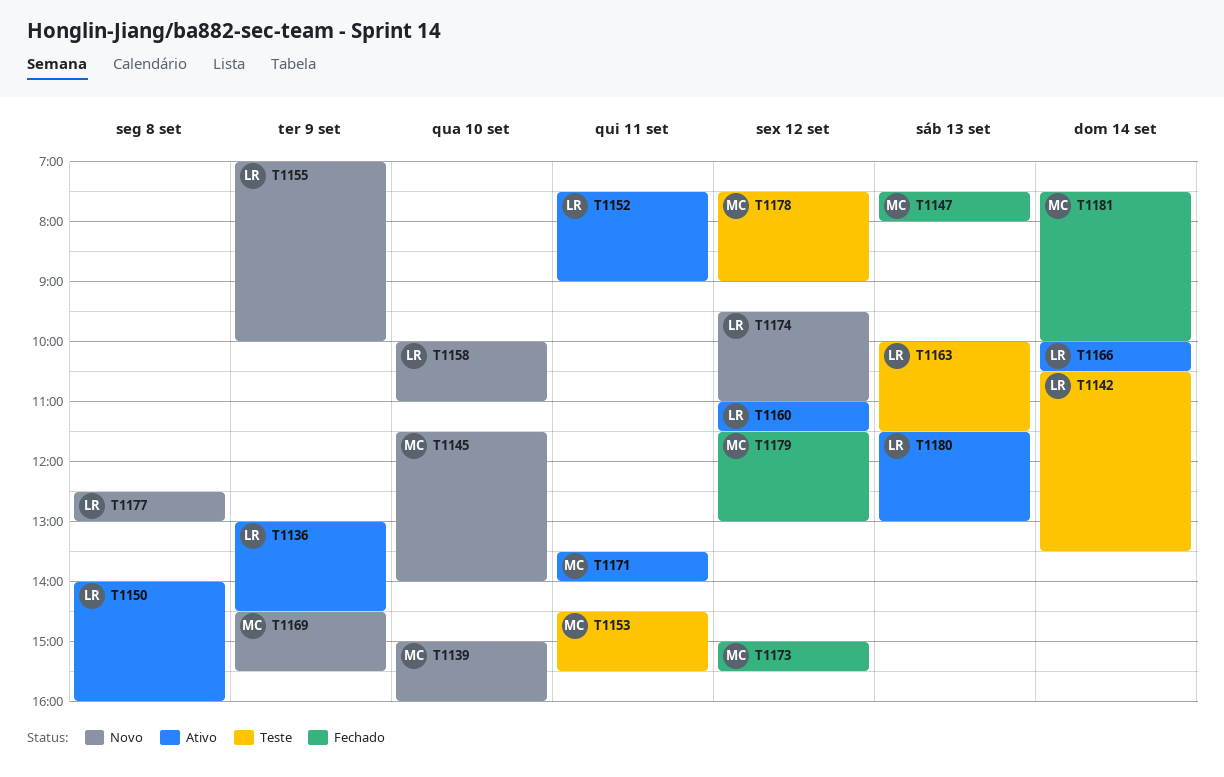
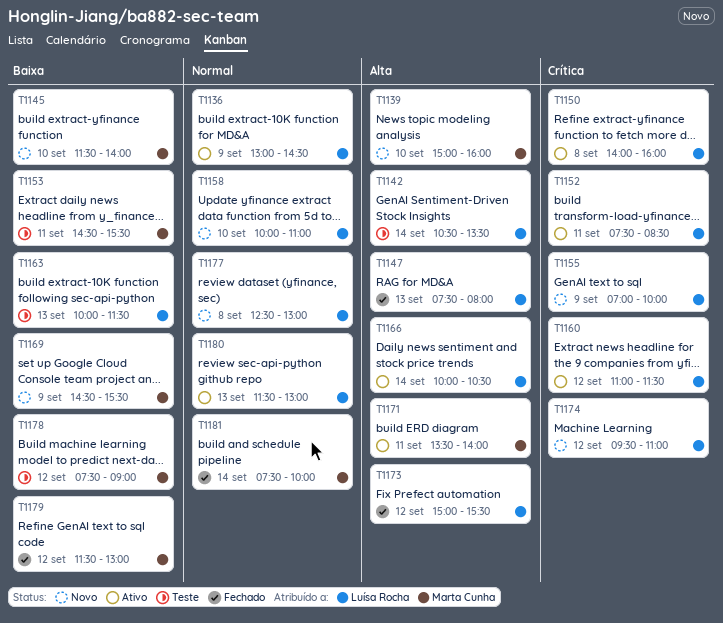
T1147, owner: Marta Cunha -> Luísa Rocha
T1152, ends: 09:00 -> 08:30
T1173, owner: Marta Cunha -> Luísa Rocha

